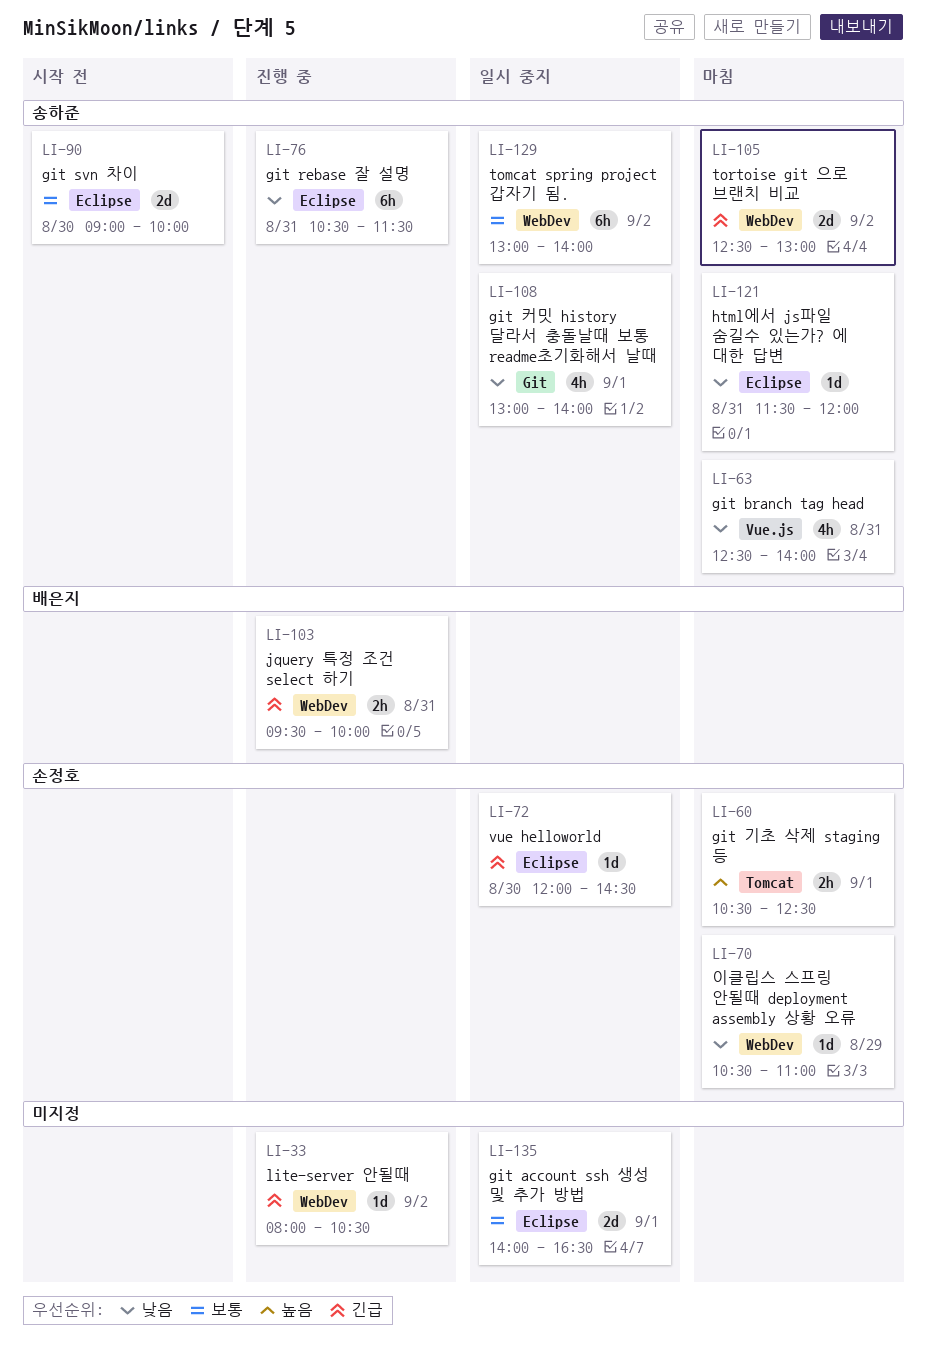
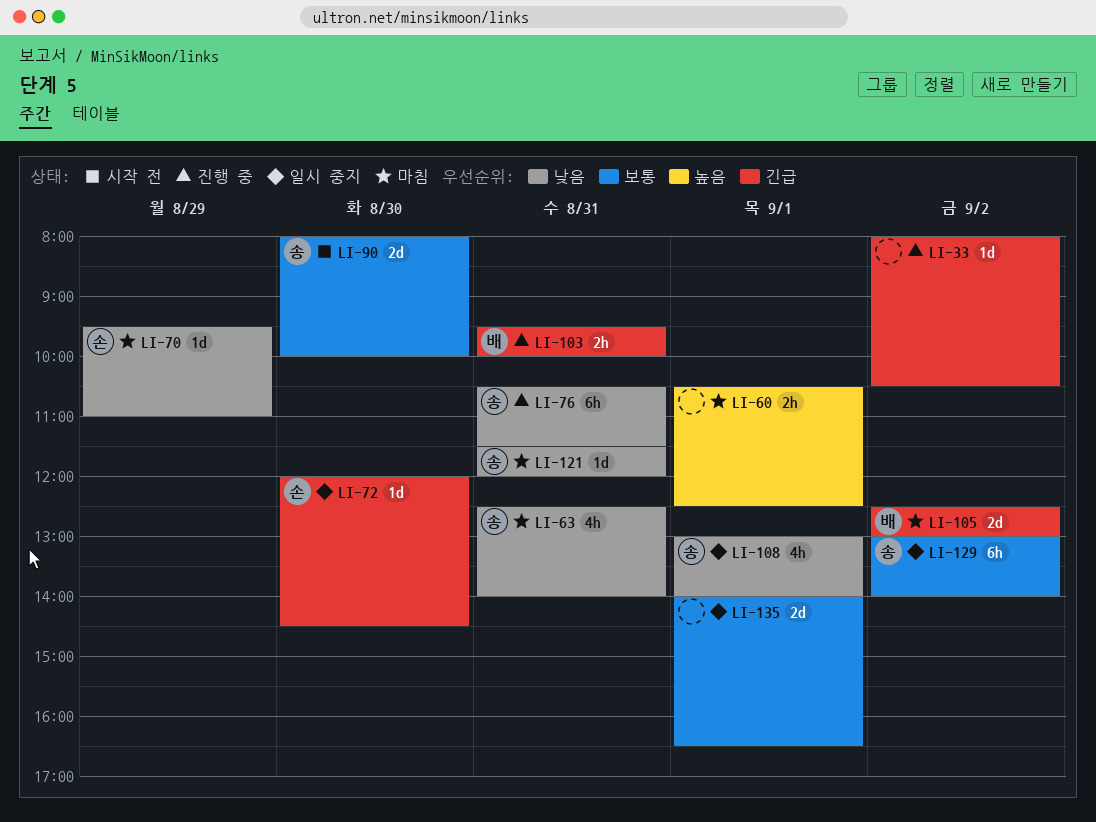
LI-60, owner: 손정호 -> none
LI-70, begins: 10:30 -> 09:30
LI-90, begins: 09:00 -> 08:00
LI-105, owner: 송하준 -> 배은지

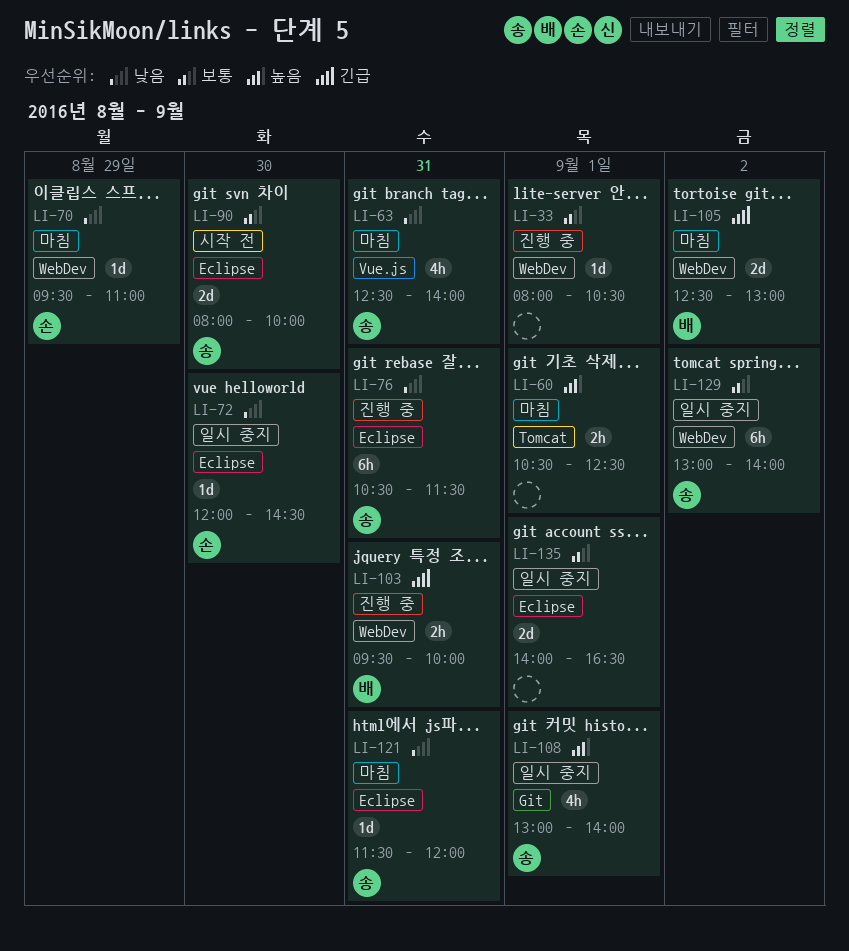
LI-33, priority: 긴급 -> 보통
LI-33, day: Sep 2 -> Sep 1
LI-72, priority: 긴급 -> 낮음
LI-108, priority: 낮음 -> 높음

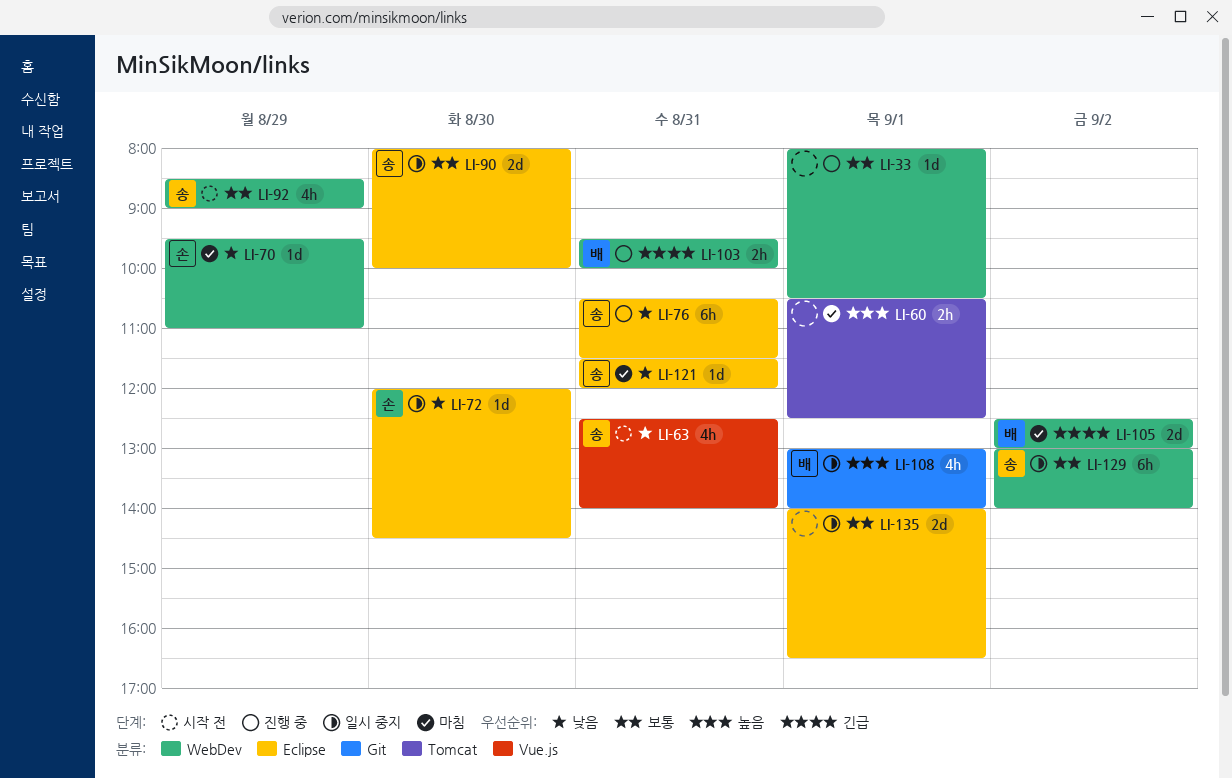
LI-63, status: 마침 -> 시작 전
LI-90, status: 시작 전 -> 일시 중지
LI-92: none -> present
LI-108, owner: 송 -> 배

